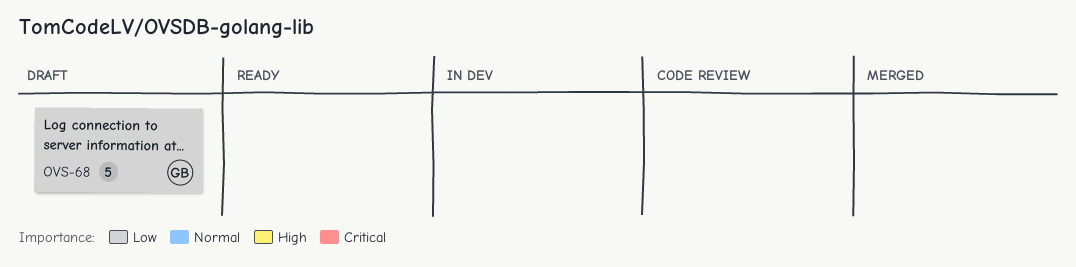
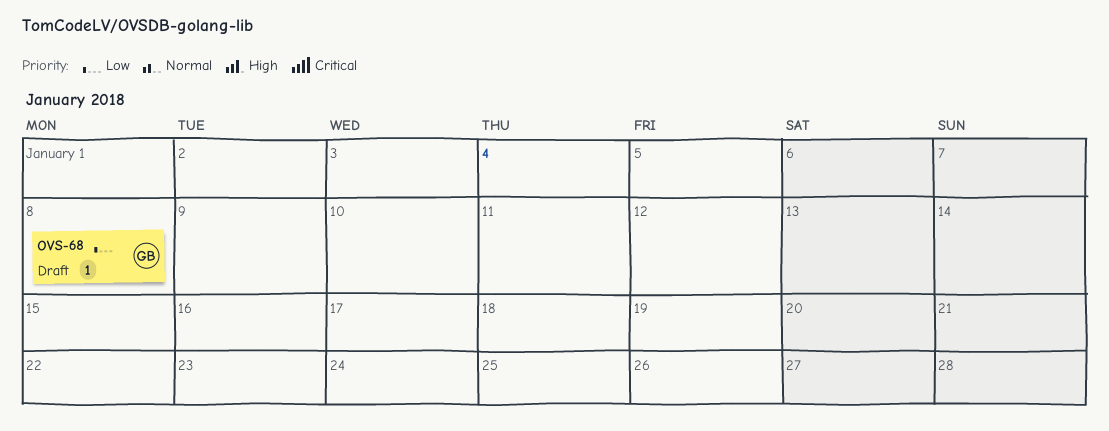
OVS-68, estimate: 5 -> 1

